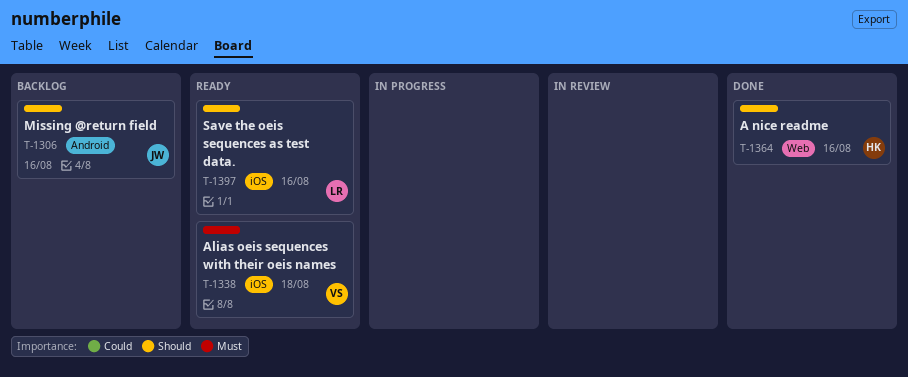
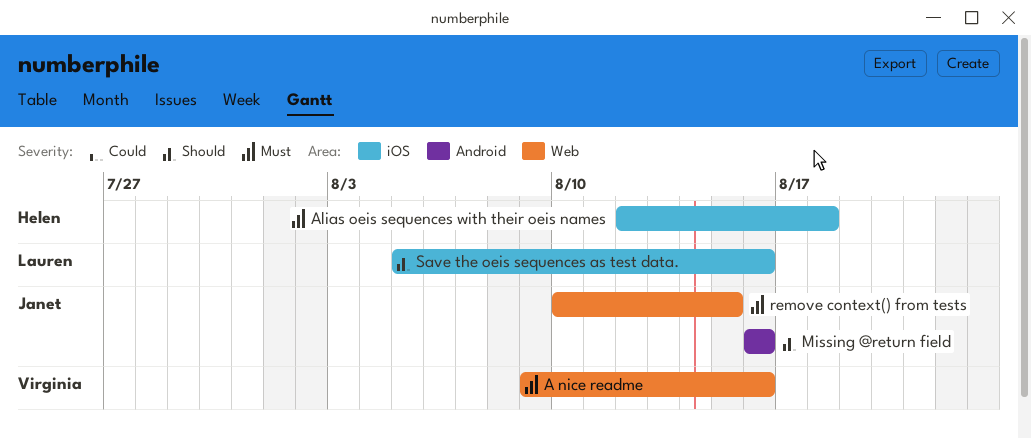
A nice readme, owner: Helen -> Virginia
A nice readme, priority: Should -> Must
Alias oeis sequences with their oeis names, owner: Virginia -> Helen
remove context() from tests: none -> present

